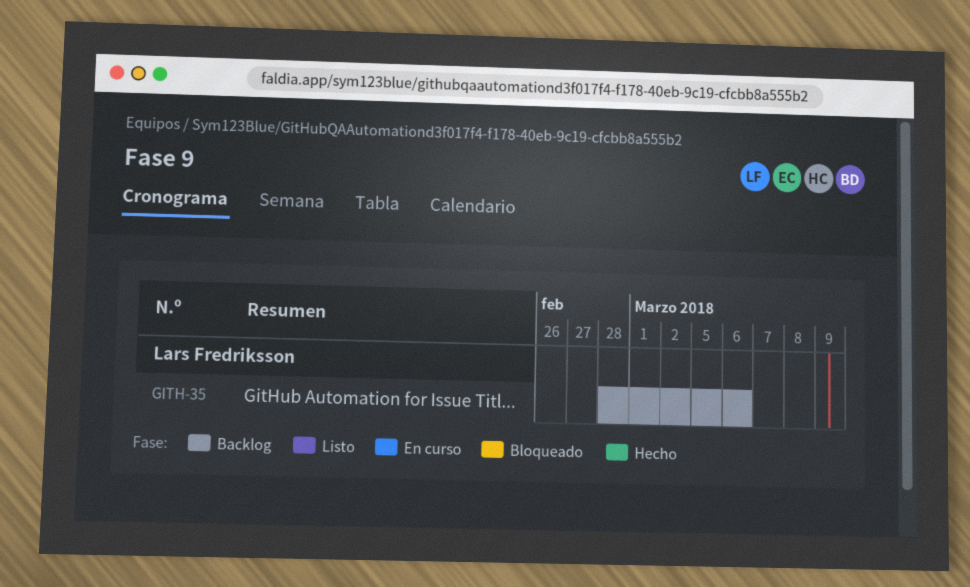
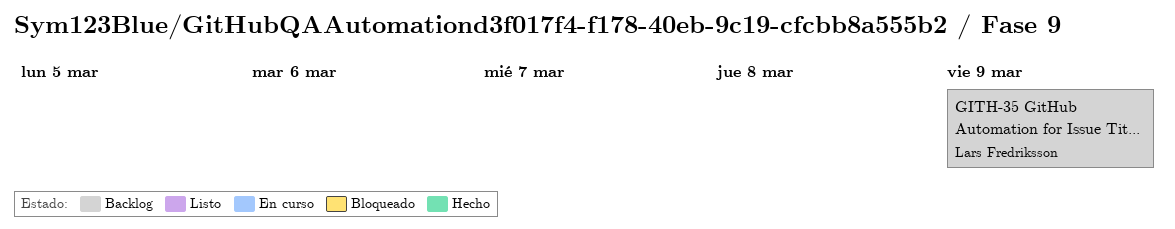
GITH-35, due: Mar 6 -> Mar 9

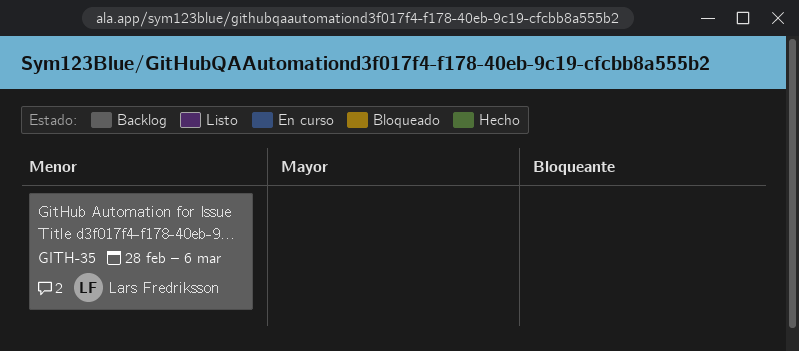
GITH-35, due: Mar 9 -> Mar 6

